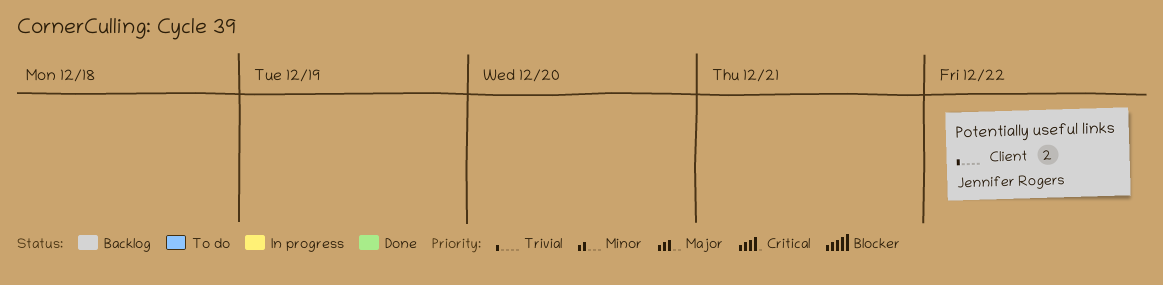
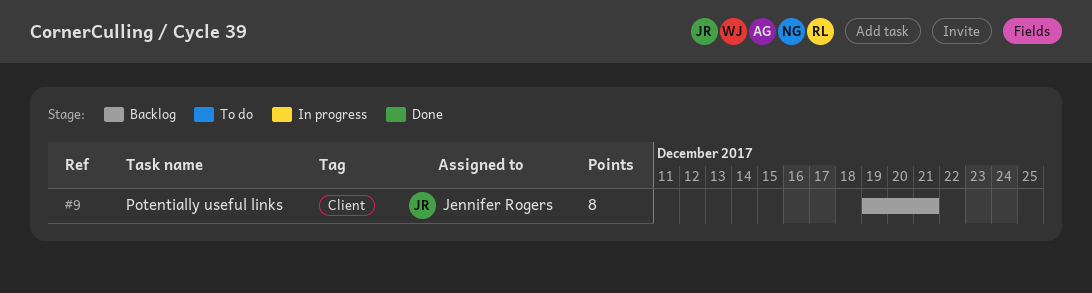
Potentially useful links, estimate: 2 -> 8
Potentially useful links, due: Dec 22 -> Dec 21

